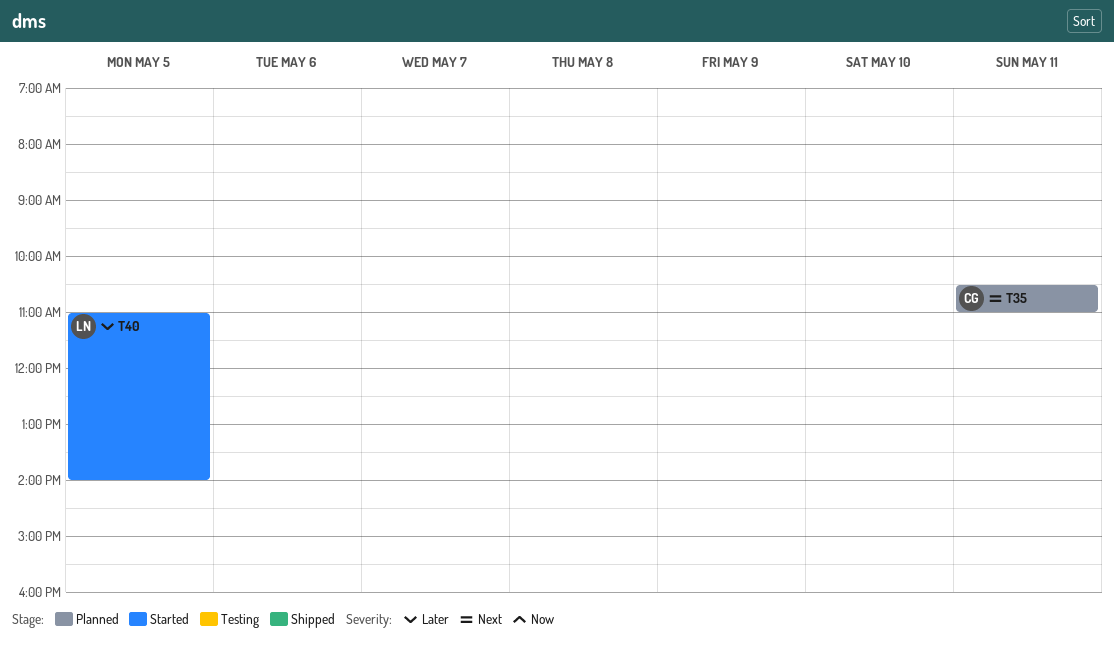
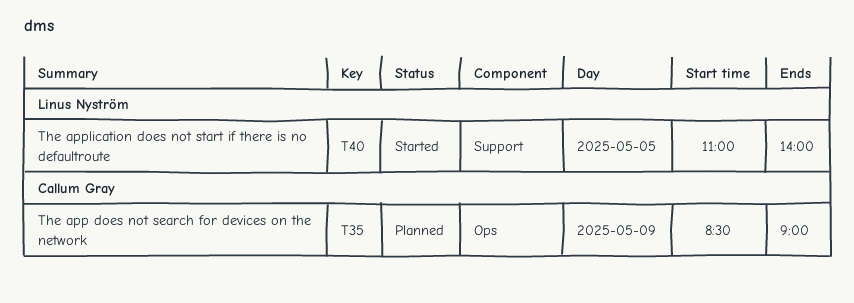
T35, day: May 11 -> May 9
T35, begins: 10:30 -> 08:30
T35, ends: 11:00 -> 09:00

